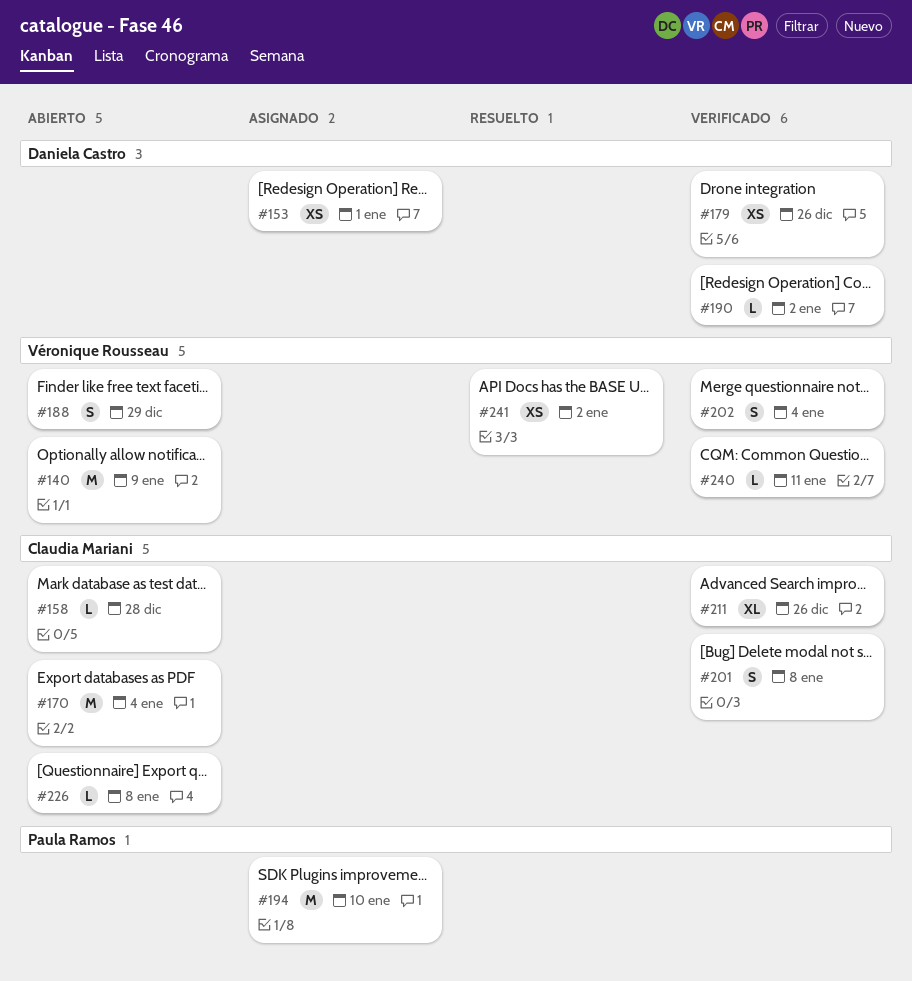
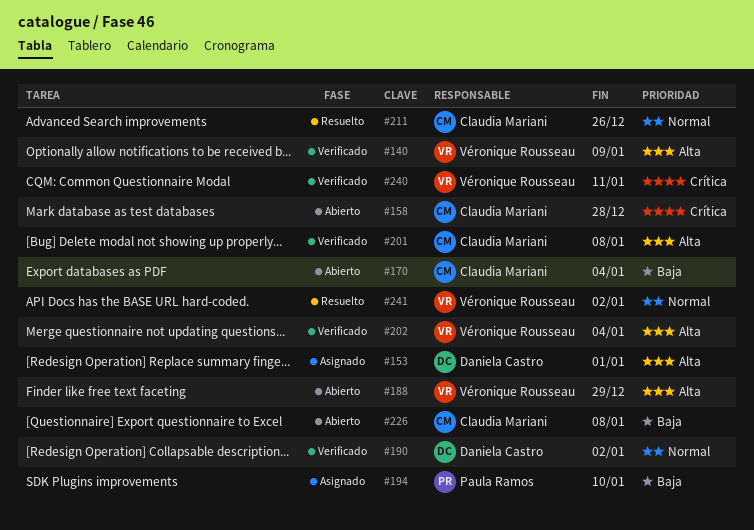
#140, status: Abierto -> Verificado
#179: present -> none
#211, status: Verificado -> Resuelto

